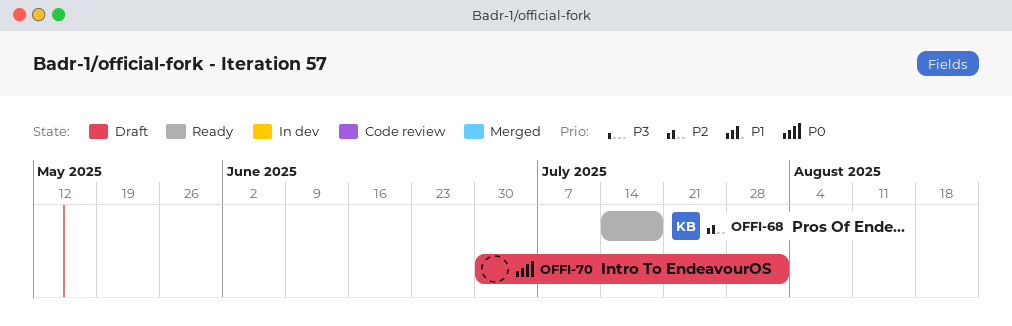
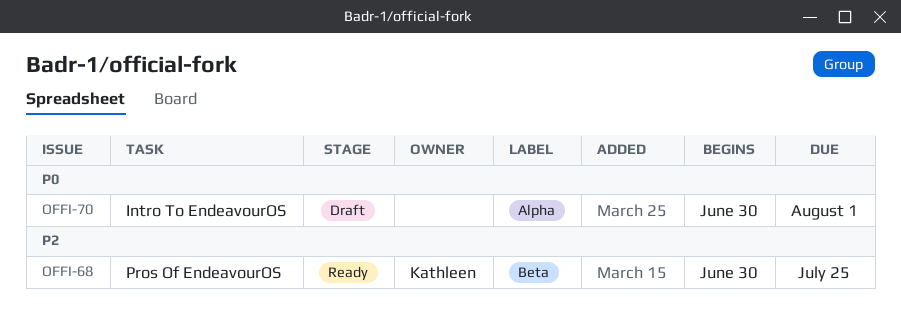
OFFI-68, start: Jul 14 -> Jun 30
OFFI-68, due: Jul 18 -> Jul 25

